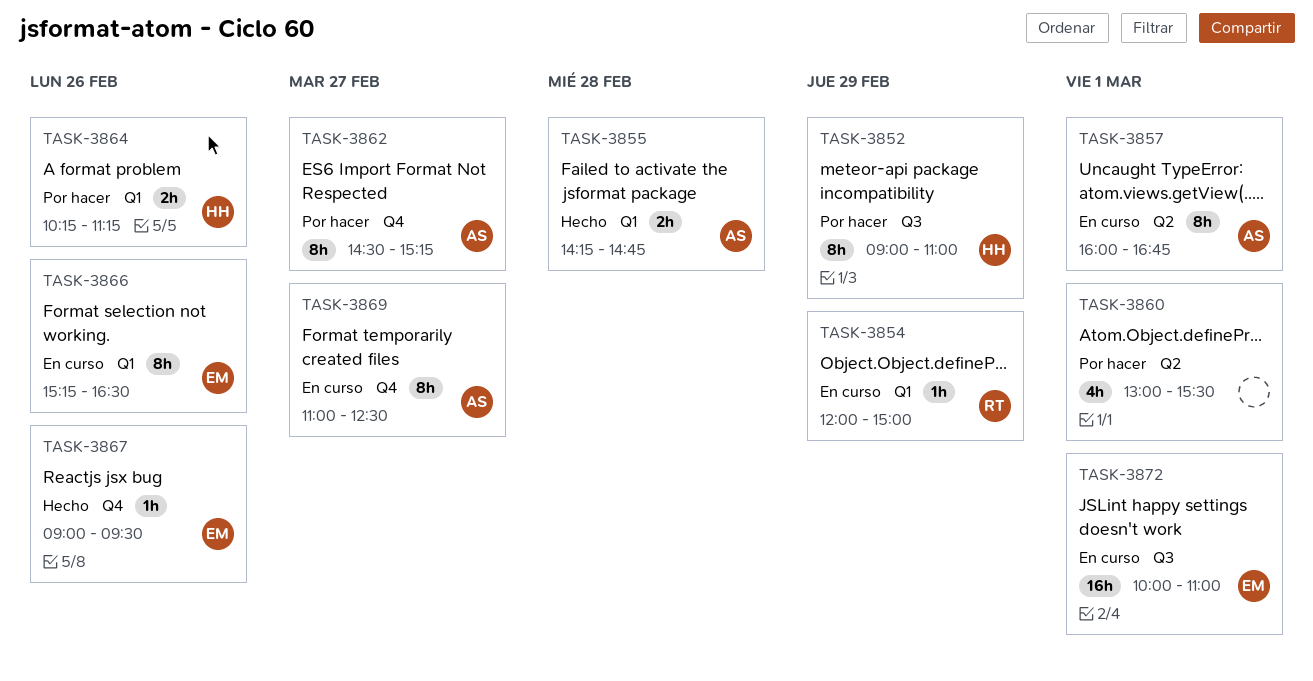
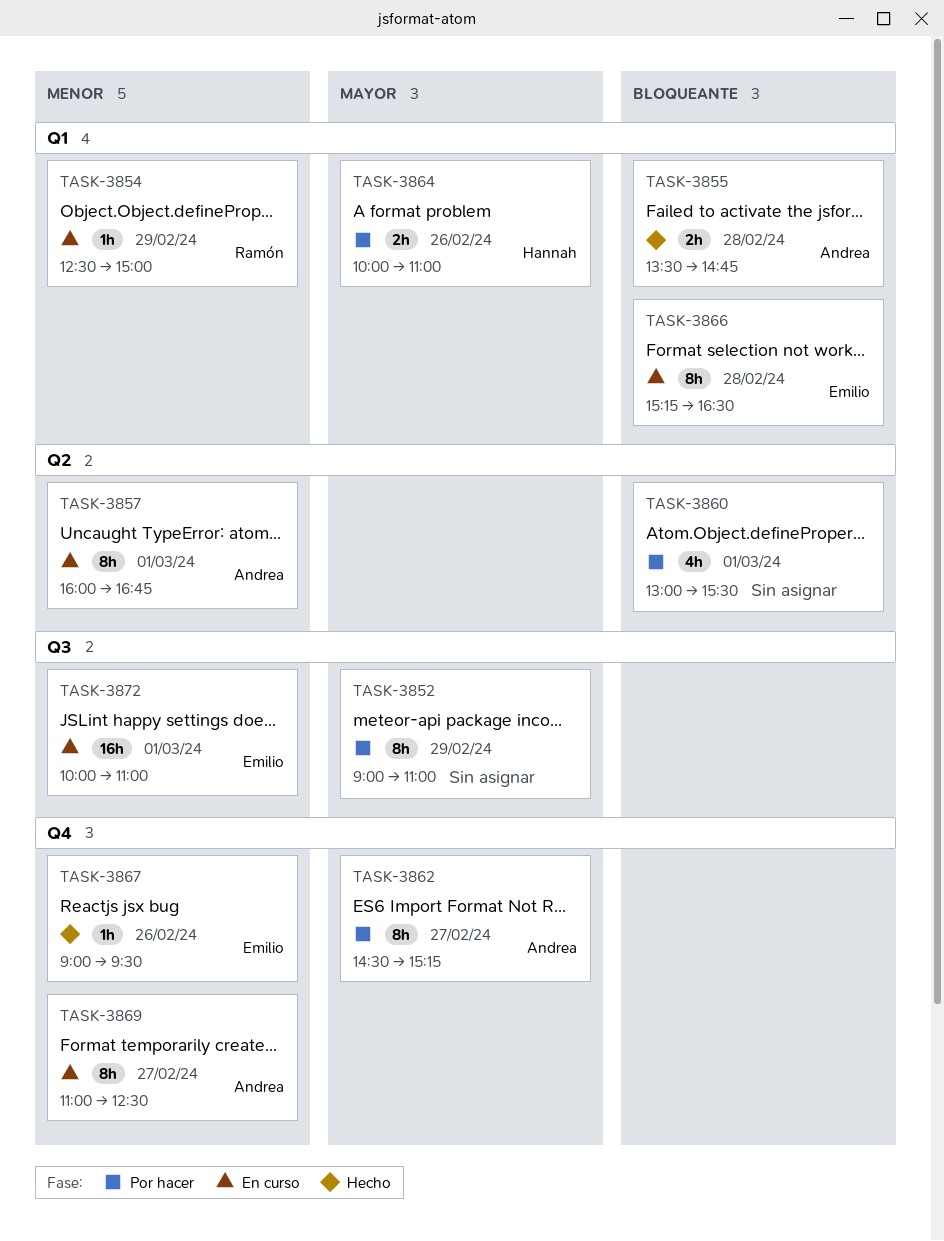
TASK-3852, owner: Hannah -> none
TASK-3854, begins: 12:00 -> 12:30
TASK-3855, begins: 14:15 -> 13:30
TASK-3864, begins: 10:15 -> 10:00
TASK-3864, ends: 11:15 -> 11:00
TASK-3866, day: Feb 26 -> Feb 28

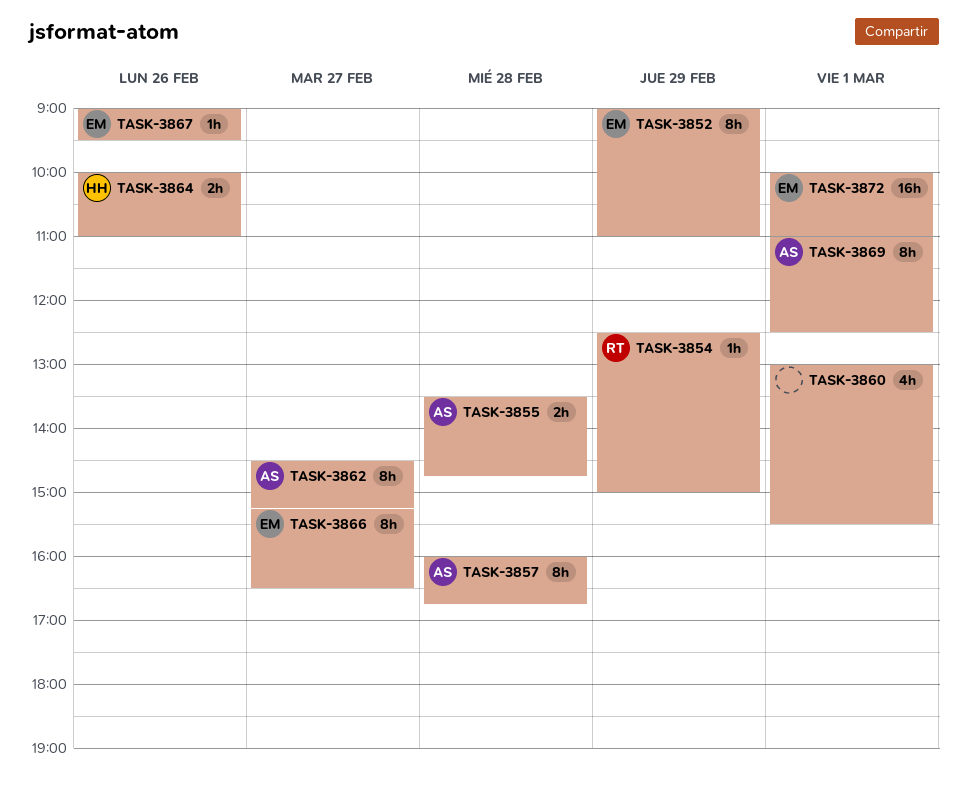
TASK-3852, owner: none -> Emilio
TASK-3857, day: Mar 1 -> Feb 28
TASK-3866, day: Feb 28 -> Feb 27
TASK-3869, day: Feb 27 -> Mar 1

